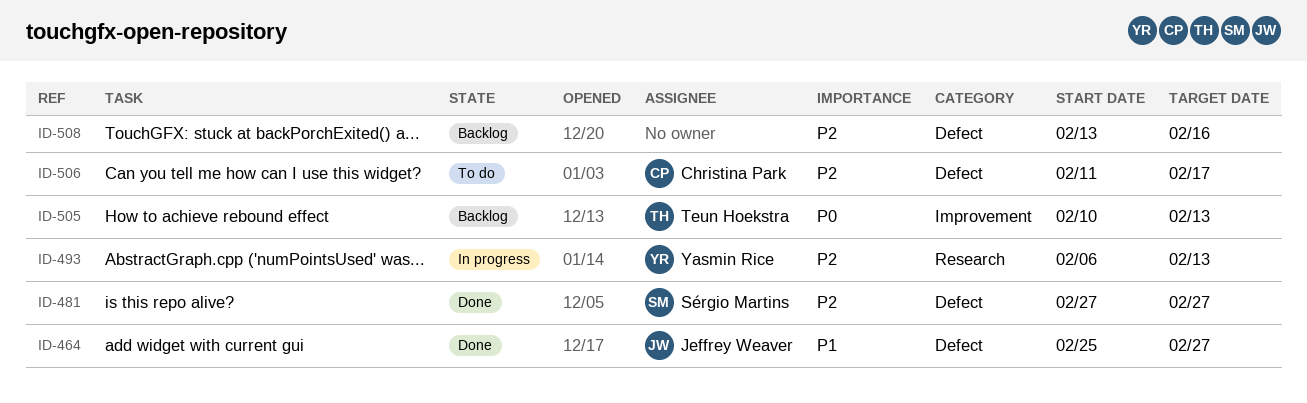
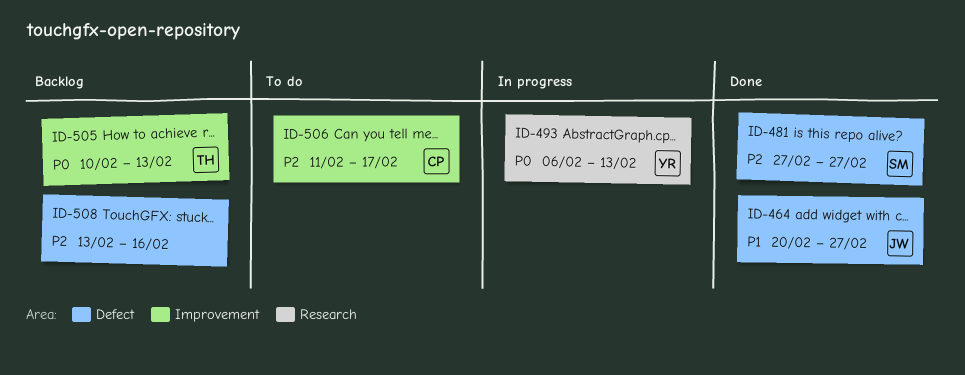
ID-464, start: Feb 25 -> Feb 20
ID-493, priority: P2 -> P0
ID-506, label: Defect -> Improvement

